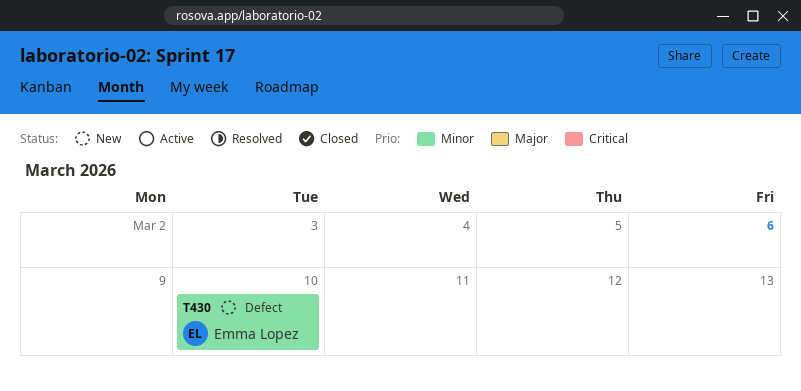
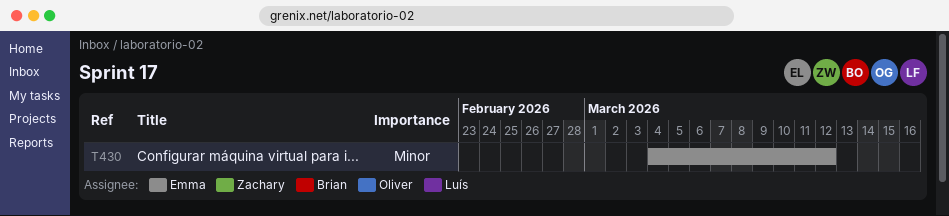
T430, due: Mar 10 -> Mar 12

